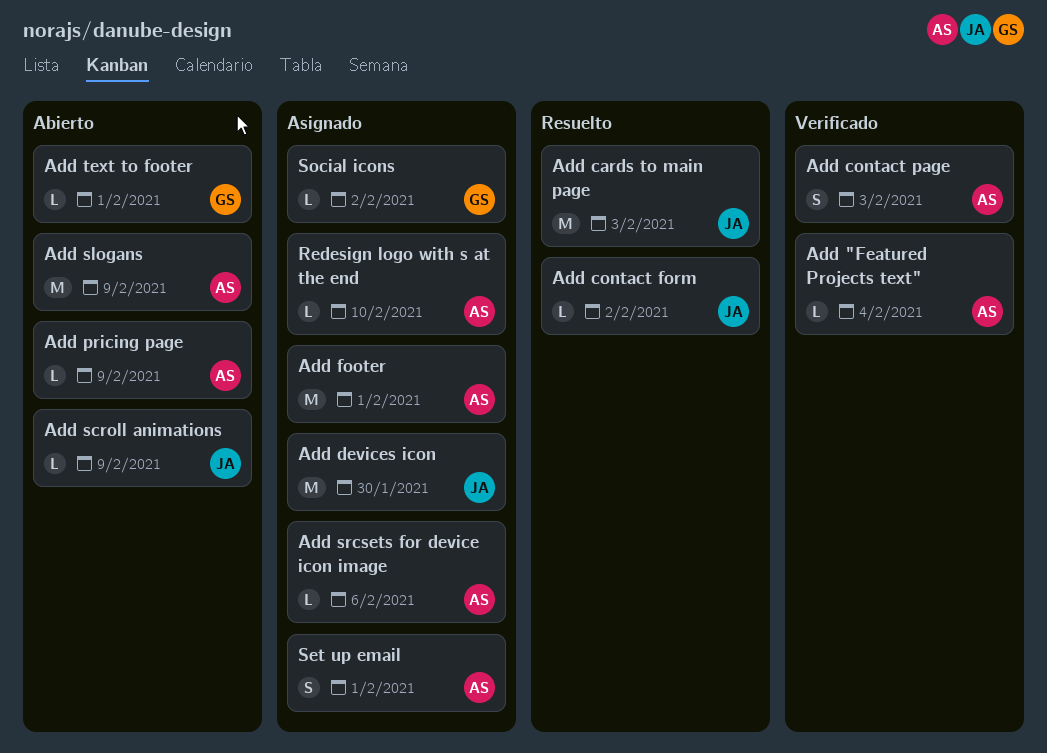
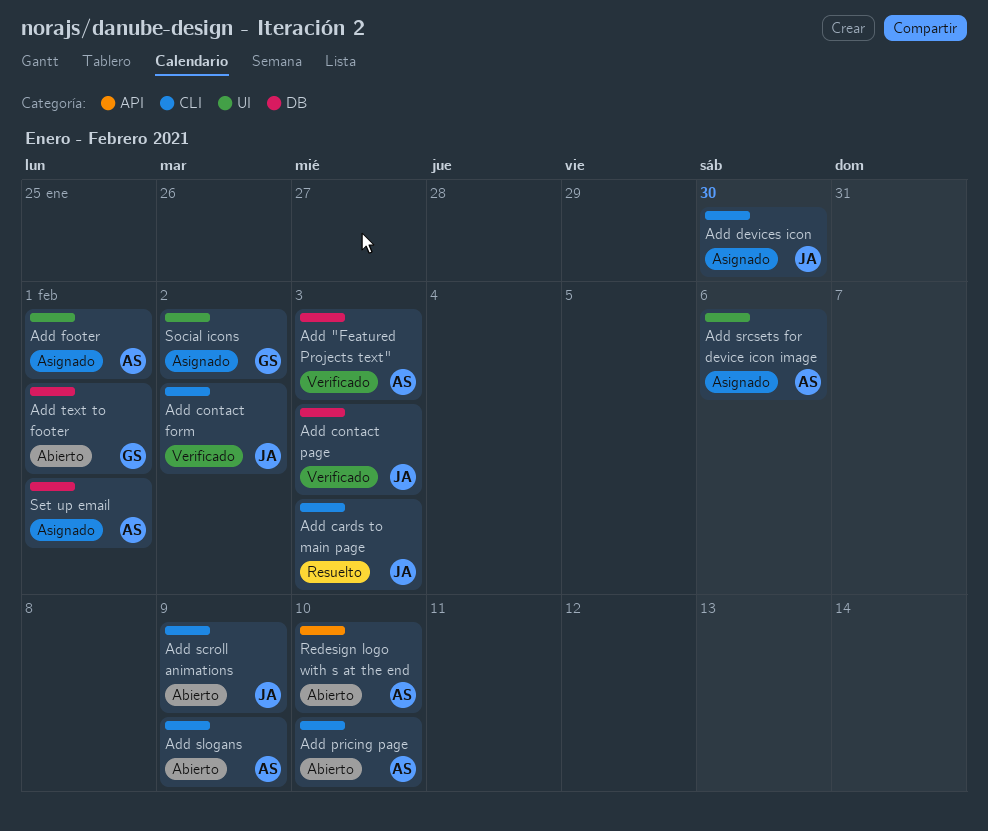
Add "Featured Projects text", due: Feb 4 -> Feb 3
Add contact form, status: Resuelto -> Verificado
Add contact page, owner: AS -> JA
Add pricing page, due: Feb 9 -> Feb 10
Redesign logo with s at the end, status: Asignado -> Abierto

